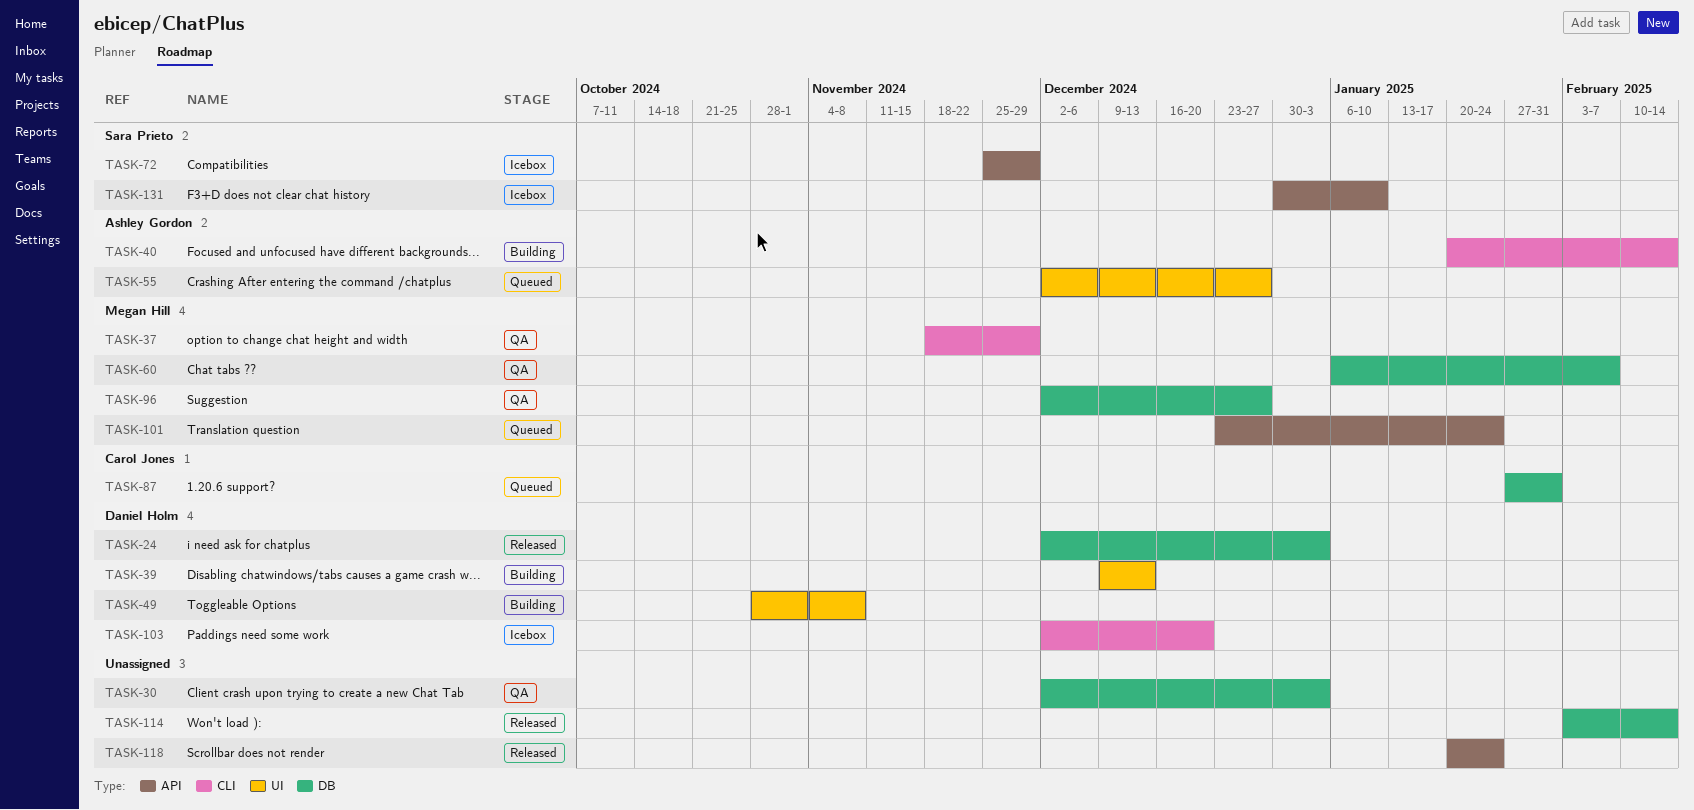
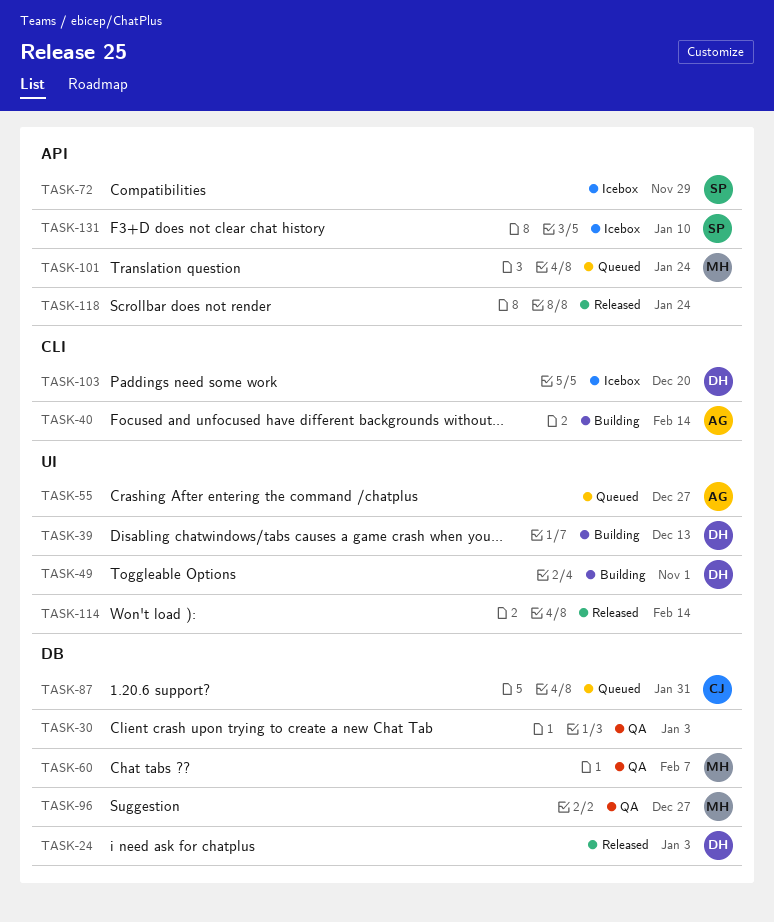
TASK-37: present -> none
TASK-49, due: Nov 8 -> Nov 1
TASK-114, label: DB -> UI

